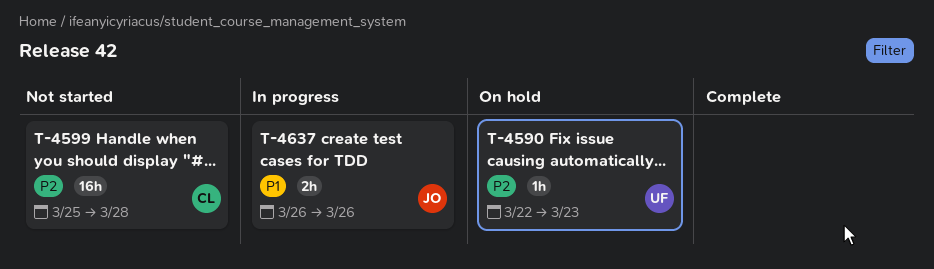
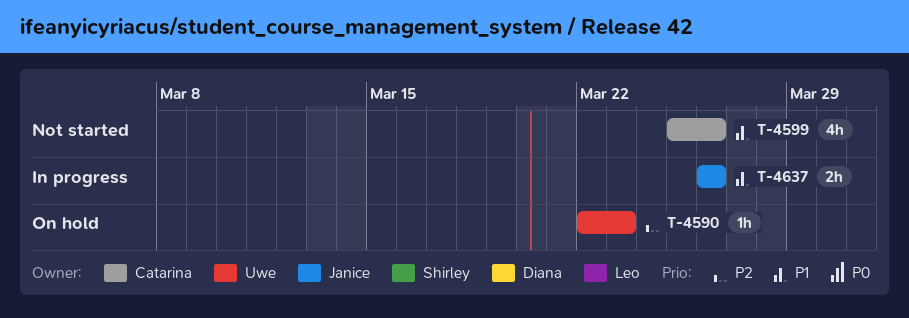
T-4599, priority: P2 -> P1
T-4599, estimate: 16h -> 4h
T-4599, due: Mar 28 -> Mar 26

